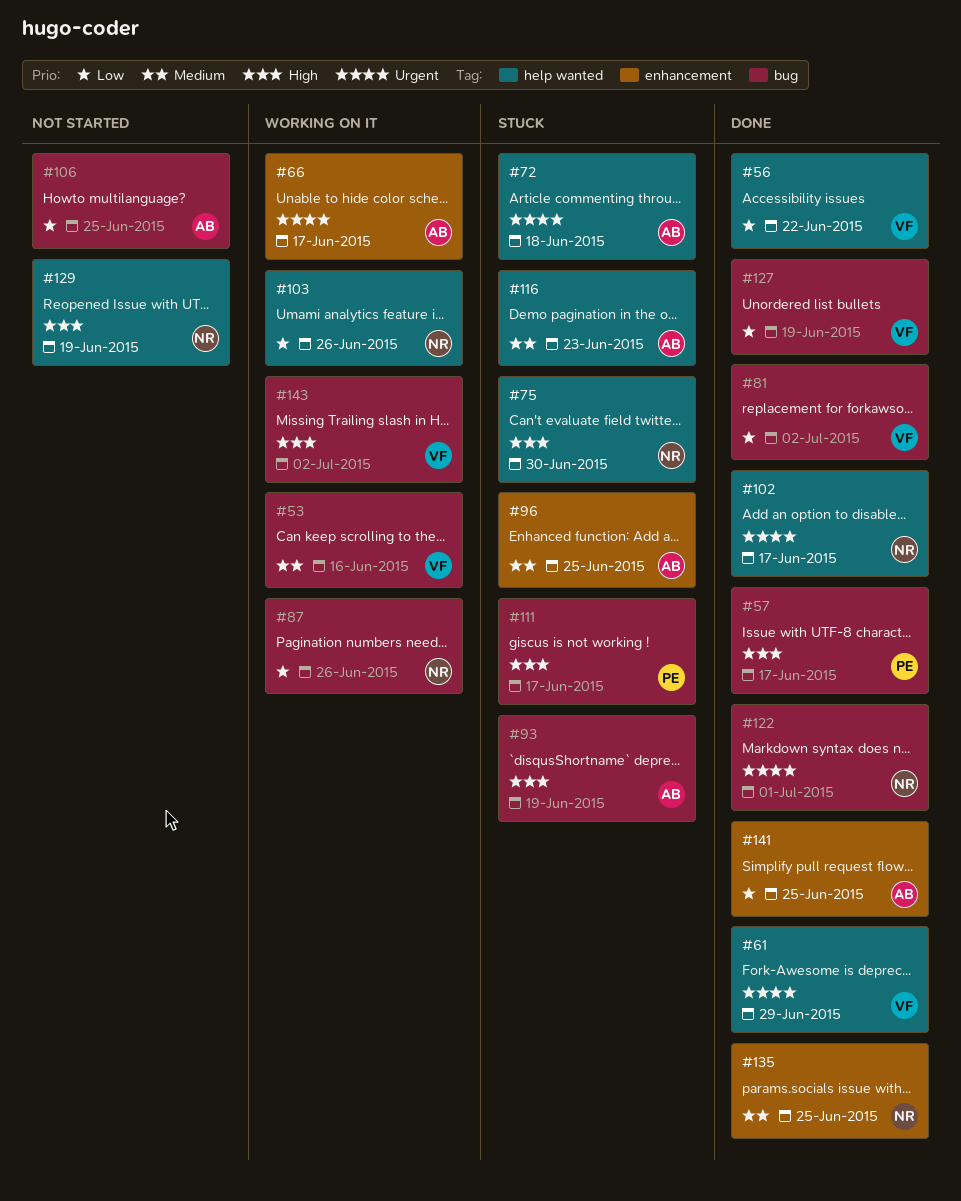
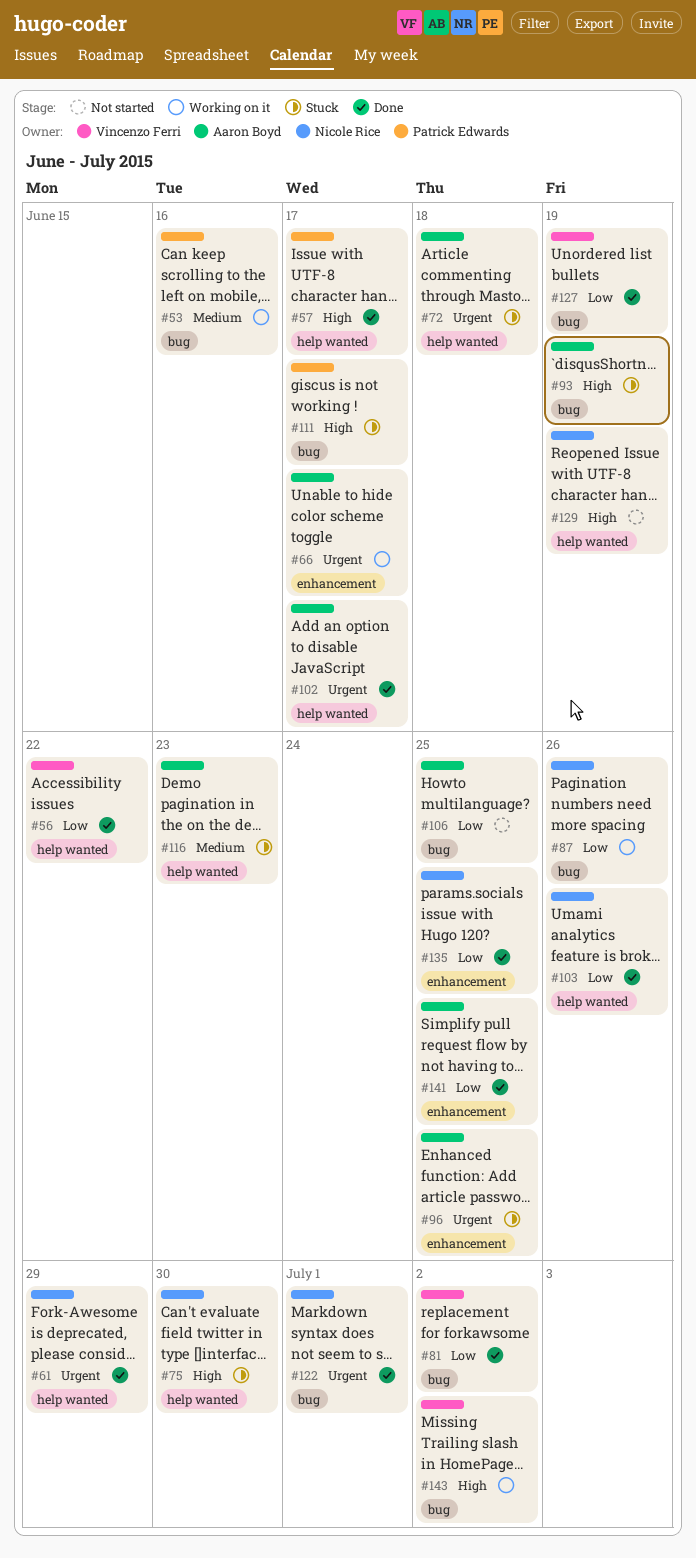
#53, owner: Vincenzo Ferri -> Patrick Edwards
#57, label: bug -> help wanted
#61, owner: Vincenzo Ferri -> Nicole Rice
#96, priority: Medium -> Urgent
#102, owner: Nicole Rice -> Aaron Boyd
#103, status: Working on it -> Done
#135, priority: Medium -> Low

